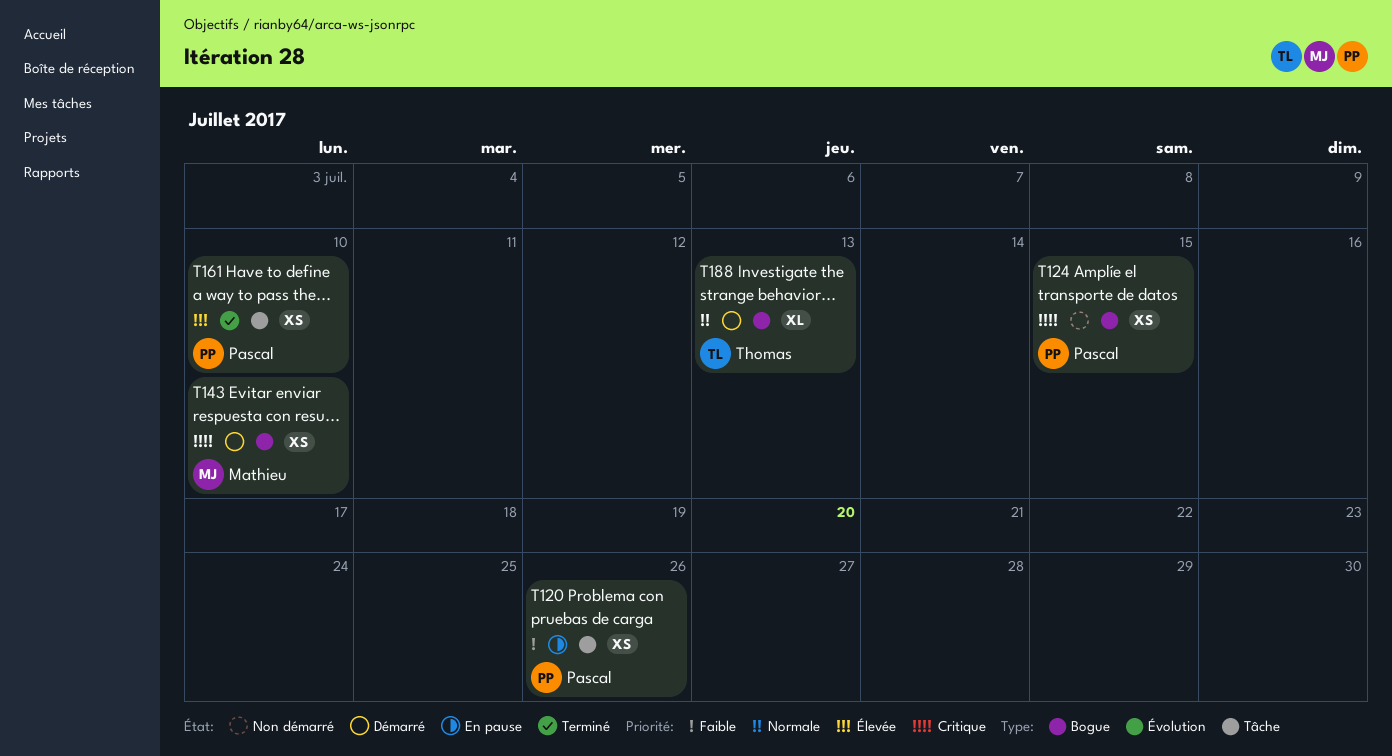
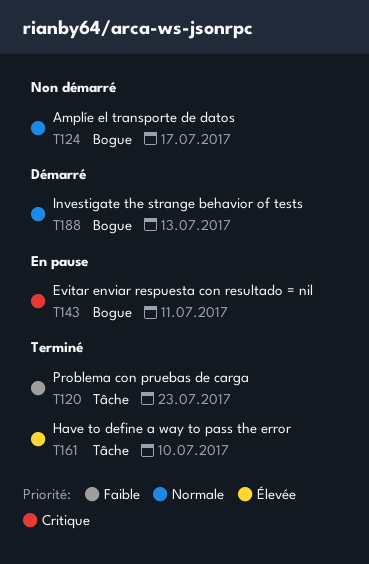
T120, status: En pause -> Terminé
T120, due: Jul 26 -> Jul 23
T124, priority: Critique -> Normale
T124, due: Jul 15 -> Jul 17
T143, status: Démarré -> En pause
T143, due: Jul 10 -> Jul 11

